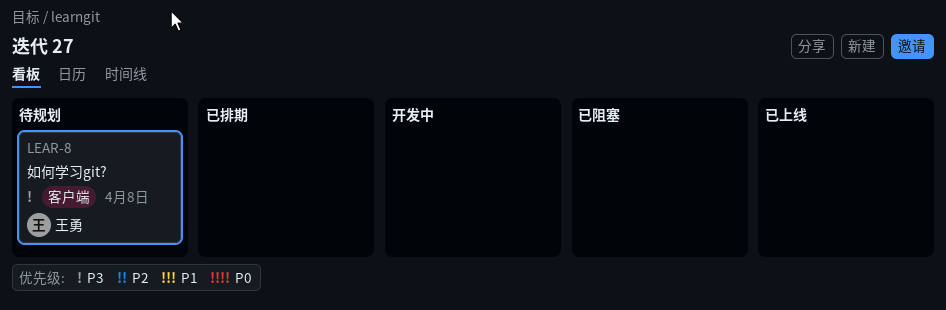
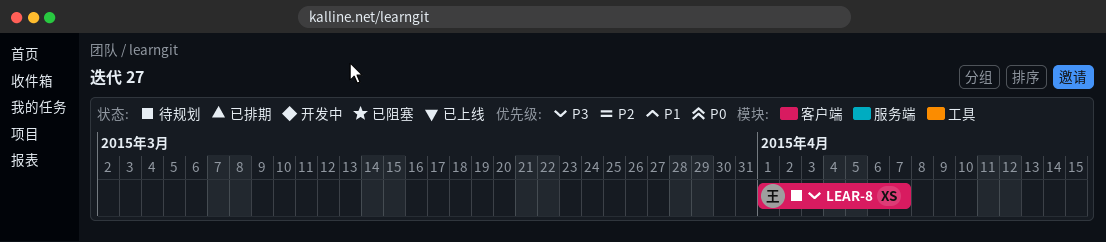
LEAR-8, due: Apr 8 -> Apr 7

